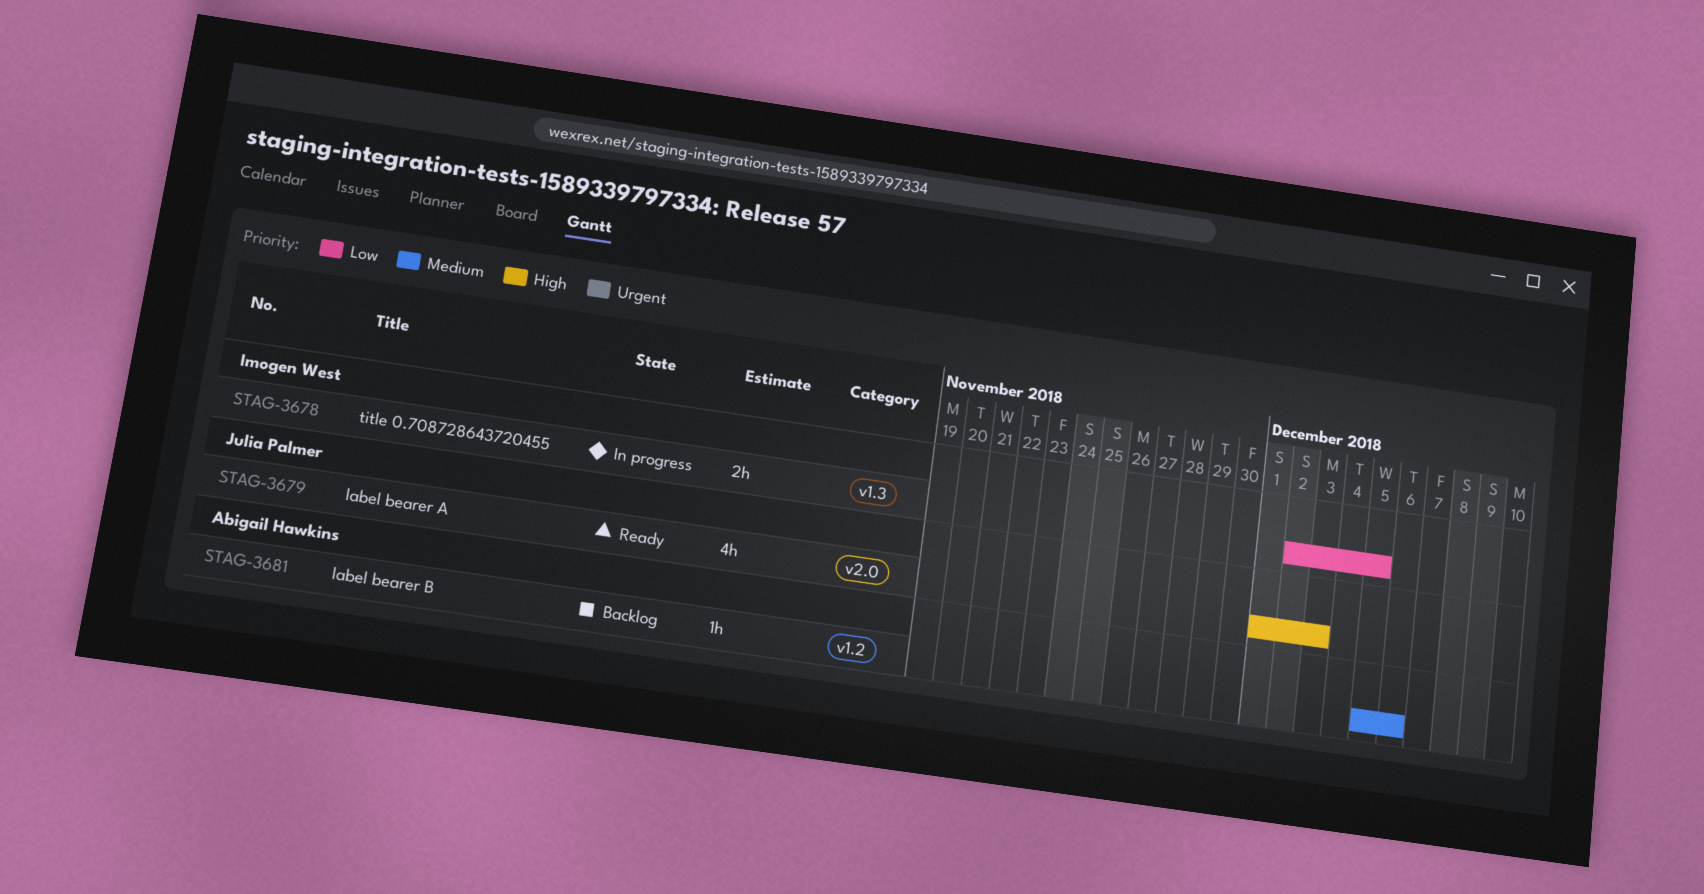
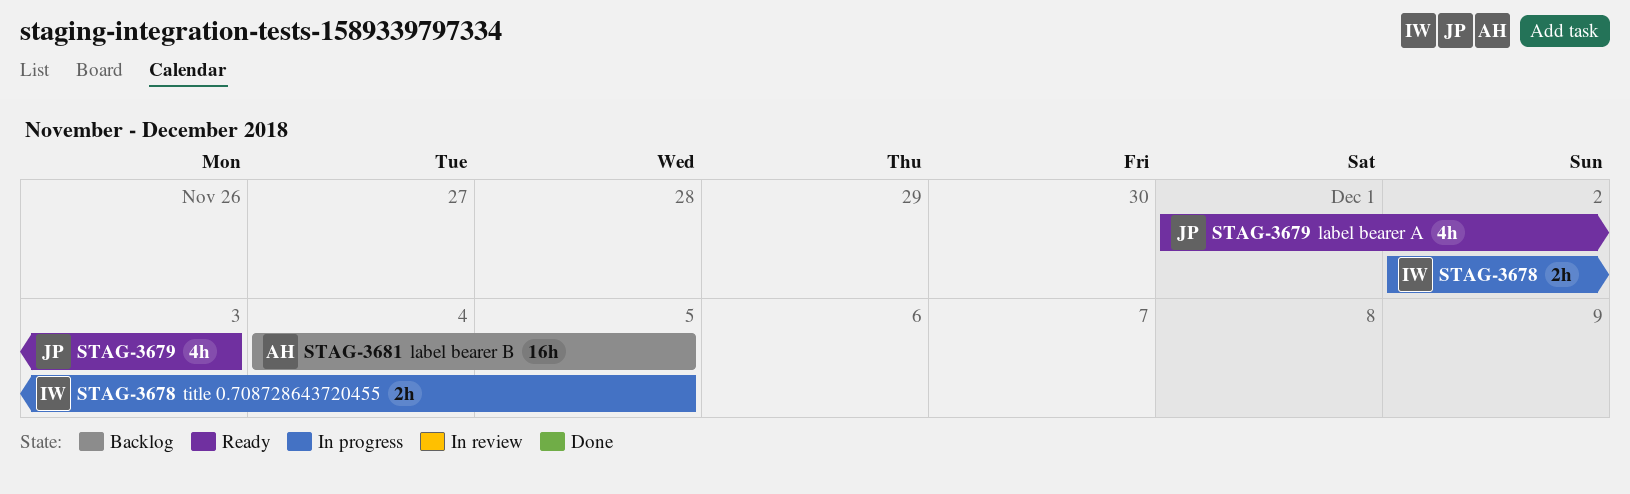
STAG-3681, estimate: 1h -> 16h
STAG-3681, start: Dec 5 -> Dec 4
STAG-3681, due: Dec 6 -> Dec 5

